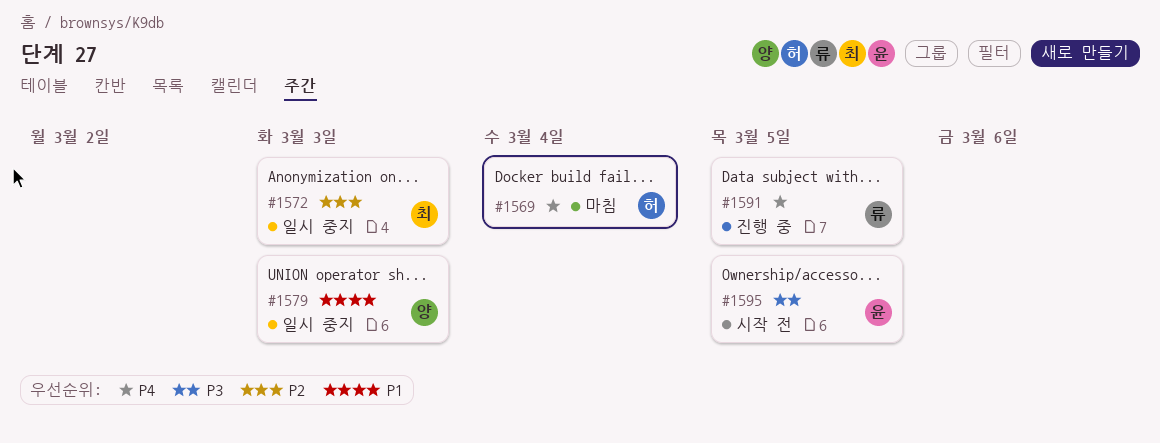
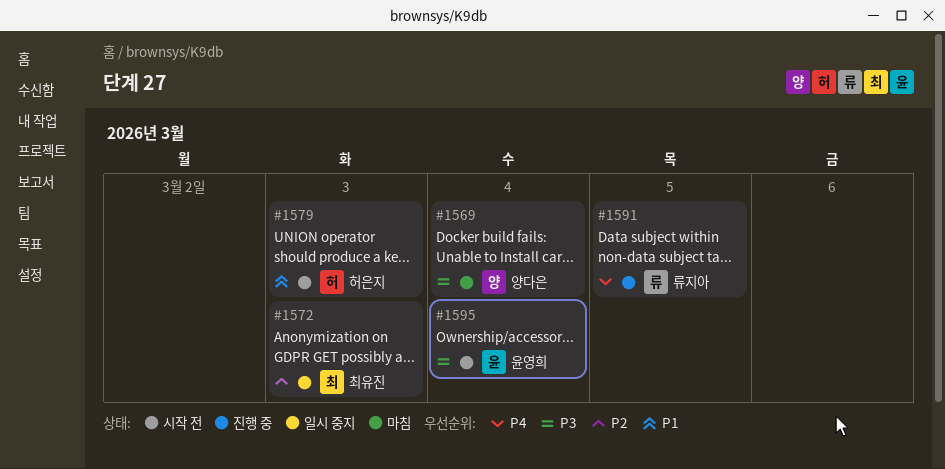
#1569, owner: 허은지 -> 양다은
#1569, priority: P4 -> P3
#1579, status: 일시 중지 -> 시작 전
#1579, owner: 양다은 -> 허은지
#1595, due: Mar 5 -> Mar 4

